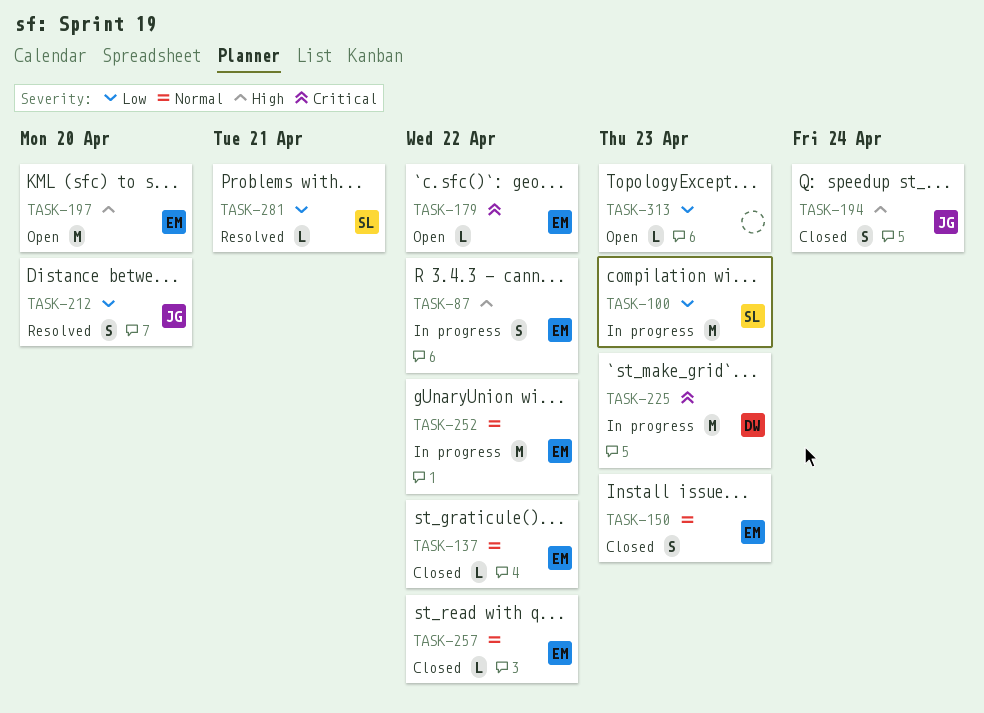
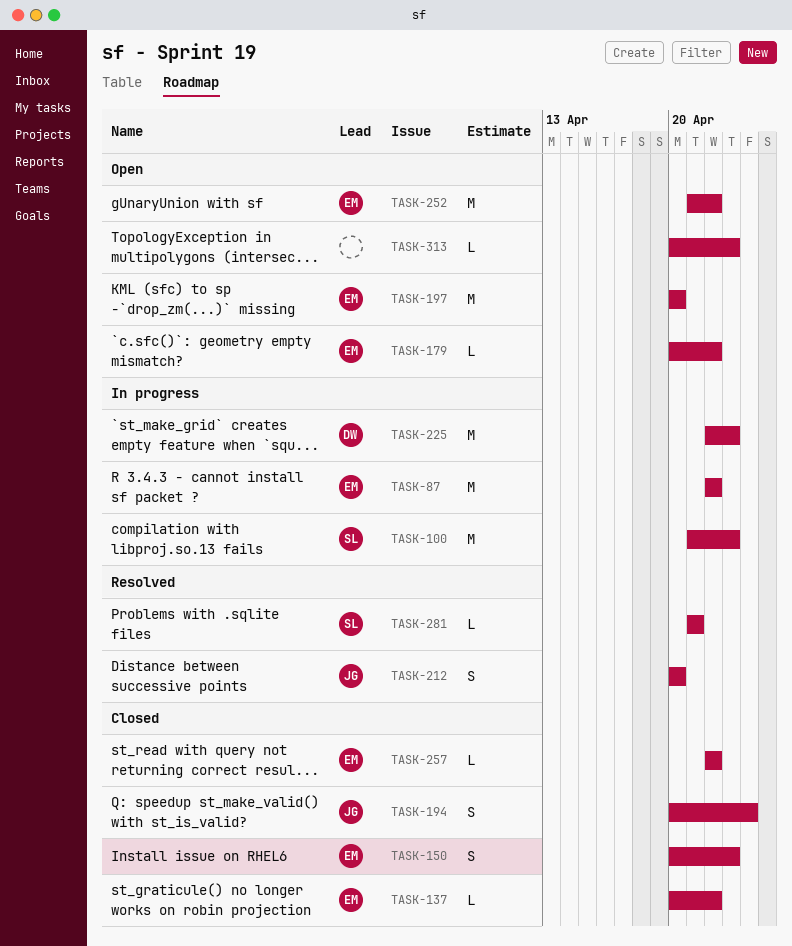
TASK-87, estimate: S -> M
TASK-252, status: In progress -> Open

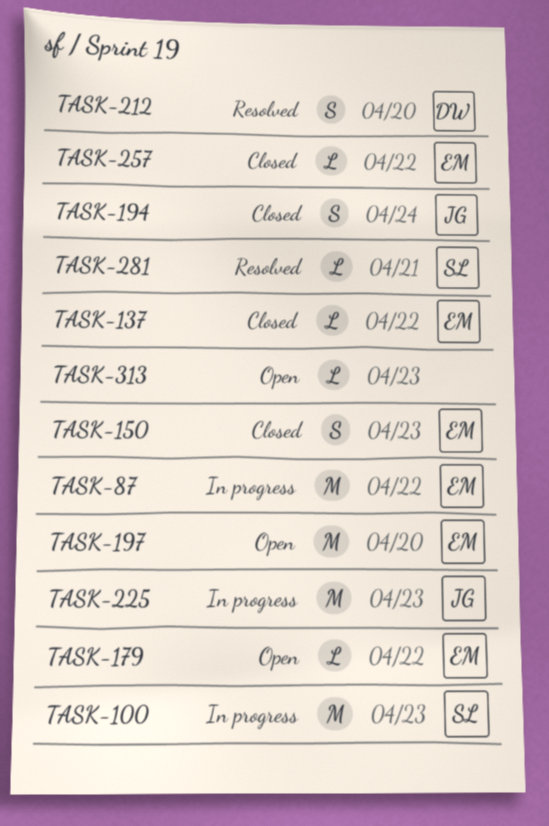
TASK-212, owner: JG -> DW
TASK-225, owner: DW -> JG
TASK-252: present -> none

